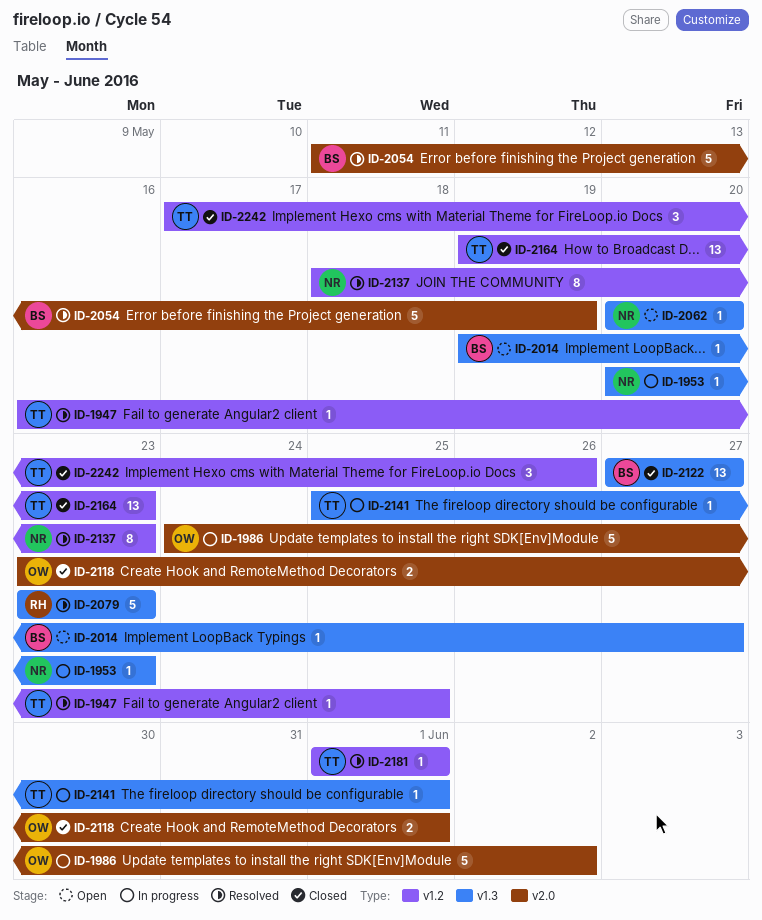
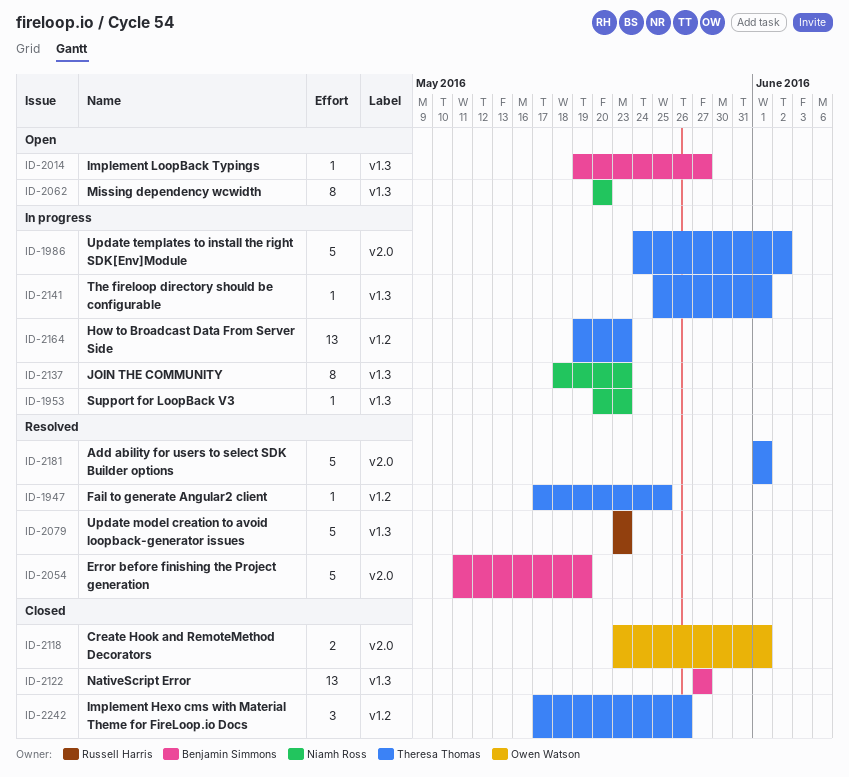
ID-1947, start: May 16 -> May 17
ID-1986, owner: Owen Watson -> Theresa Thomas
ID-2062, estimate: 1 -> 8
ID-2137, status: Resolved -> In progress
ID-2137, label: v1.2 -> v1.3
ID-2164, status: Closed -> In progress
ID-2181, label: v1.2 -> v2.0
ID-2181, estimate: 1 -> 5

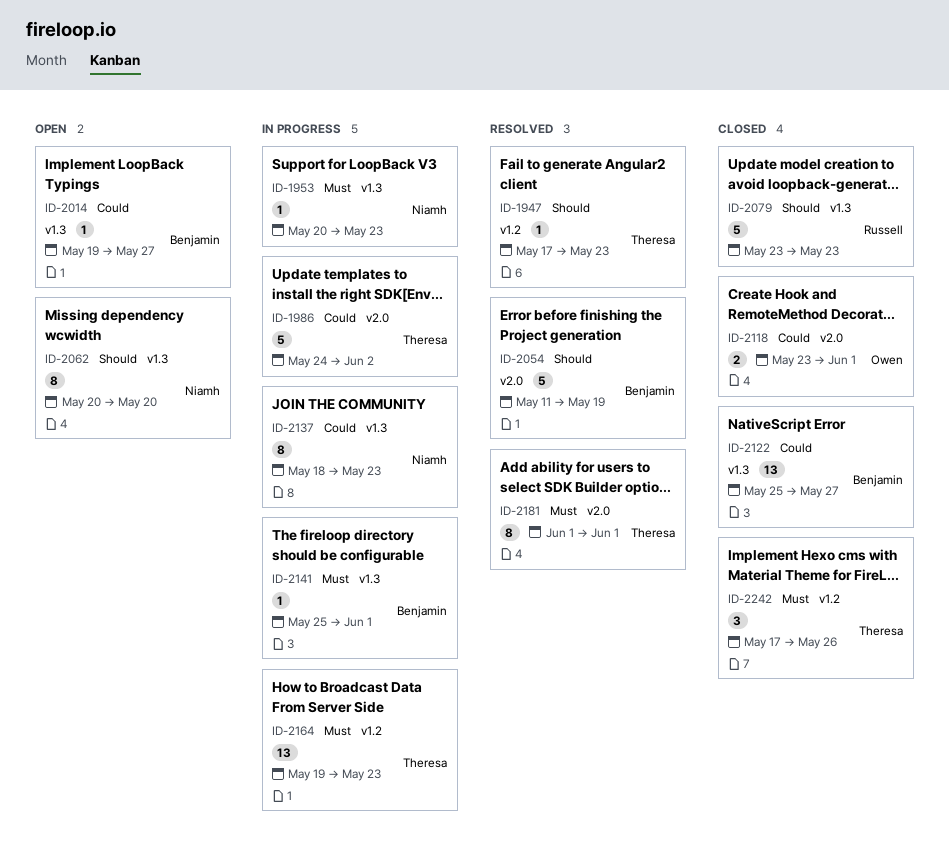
ID-1947, due: May 25 -> May 23
ID-2079, status: Resolved -> Closed
ID-2122, start: May 27 -> May 25
ID-2141, owner: Theresa Thomas -> Benjamin Simmons
ID-2181, estimate: 5 -> 8

